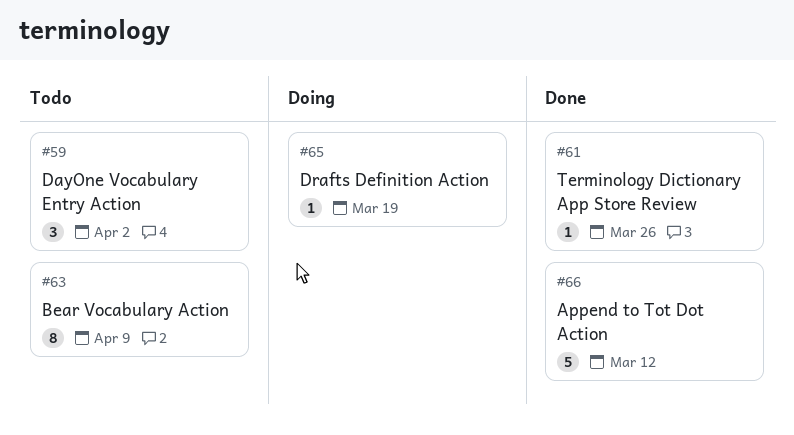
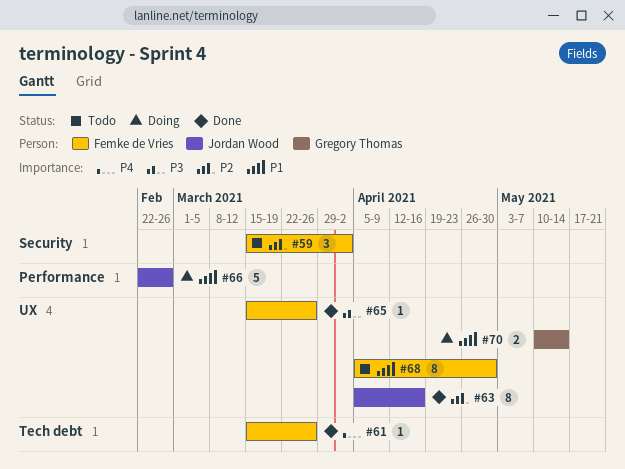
#63, status: Todo -> Done
#63, due: Apr 9 -> Apr 16
#65, status: Doing -> Done
#65, due: Mar 19 -> Mar 26
#66, status: Done -> Doing
#66, due: Mar 12 -> Feb 26
#68: none -> present
#70: none -> present

